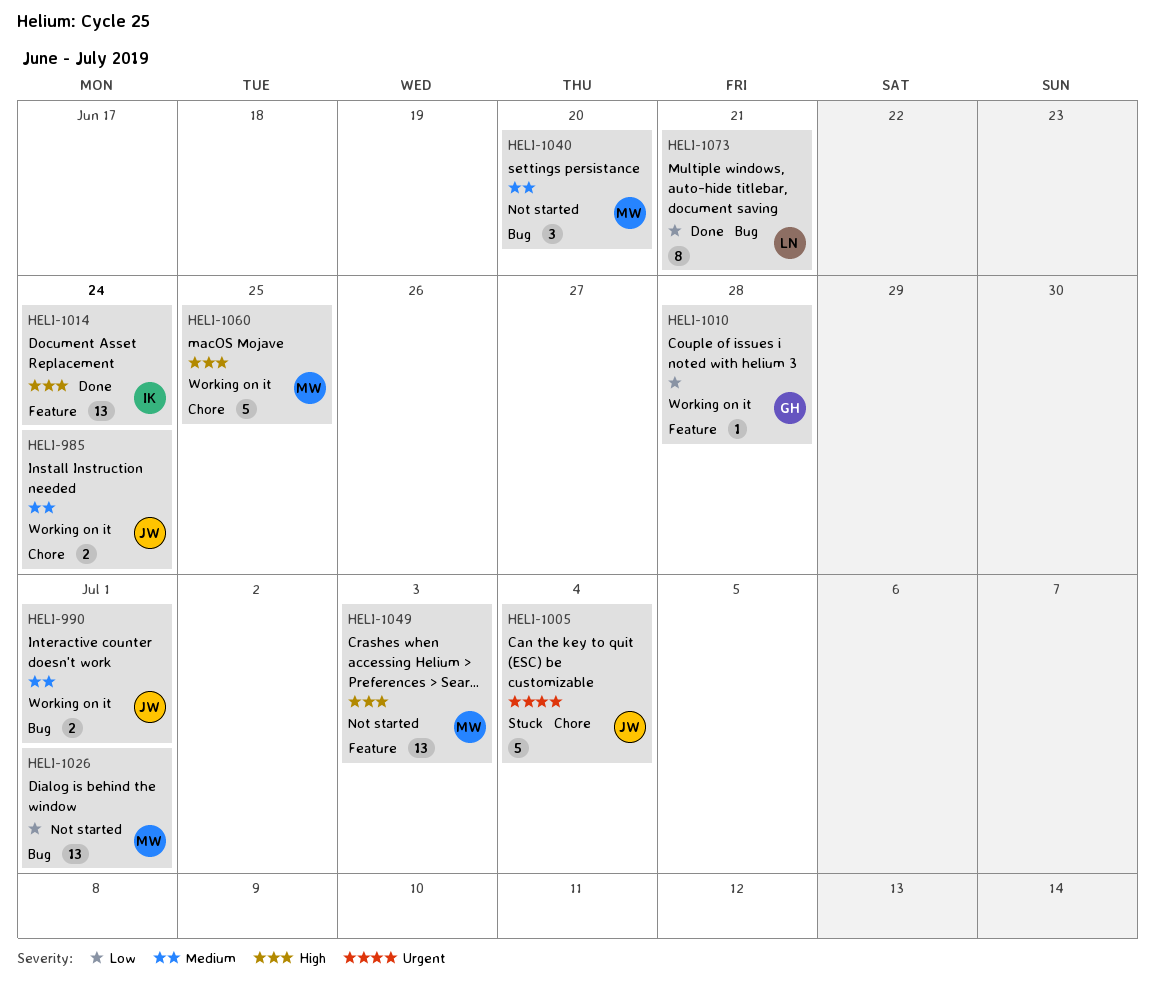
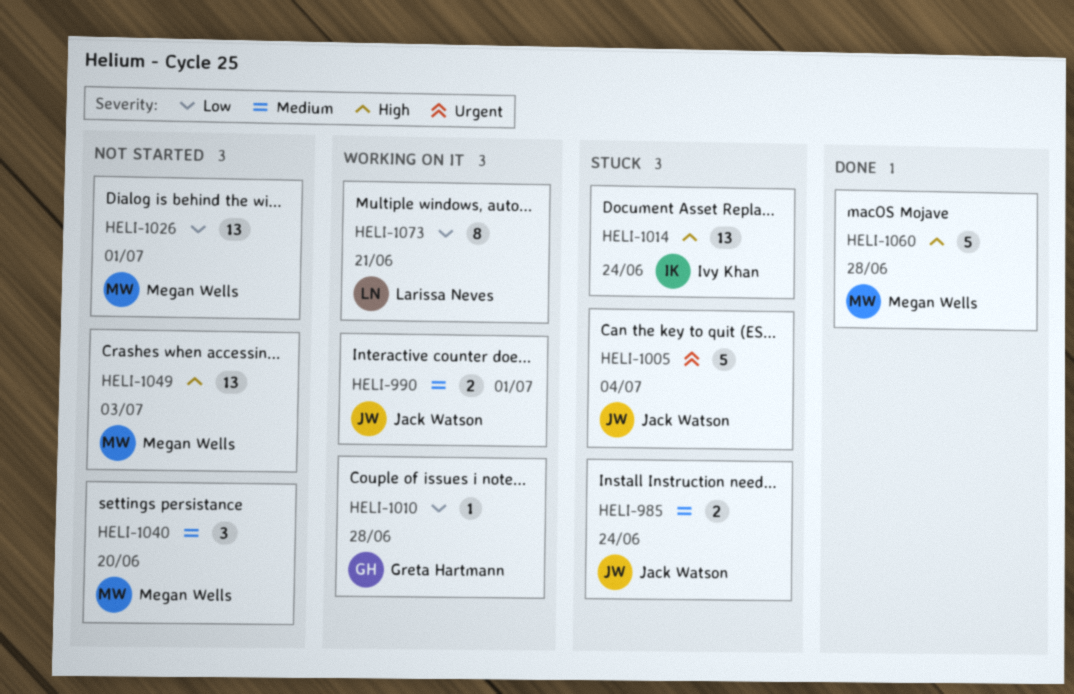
HELI-985, status: Working on it -> Stuck
HELI-1014, status: Done -> Stuck
HELI-1060, status: Working on it -> Done
HELI-1060, due: Jun 25 -> Jun 28
HELI-1073, status: Done -> Working on it

